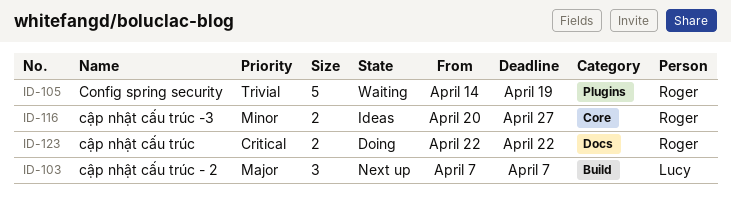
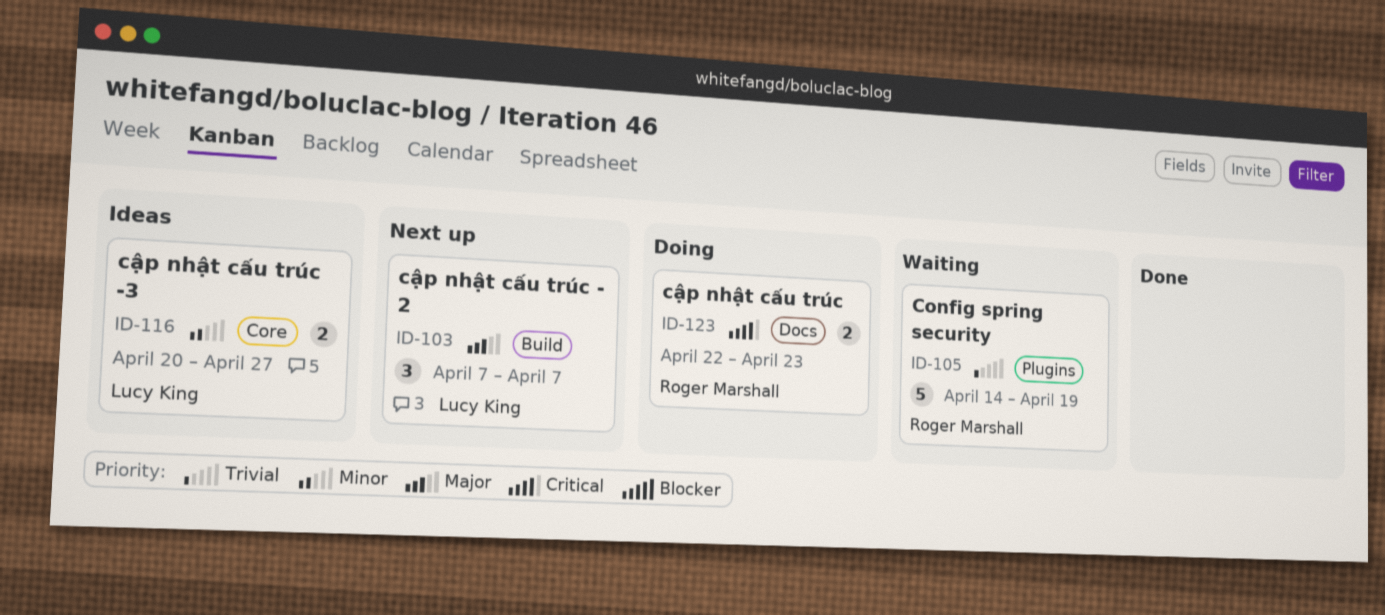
ID-116, owner: Roger Marshall -> Lucy King
ID-123, due: Apr 22 -> Apr 23

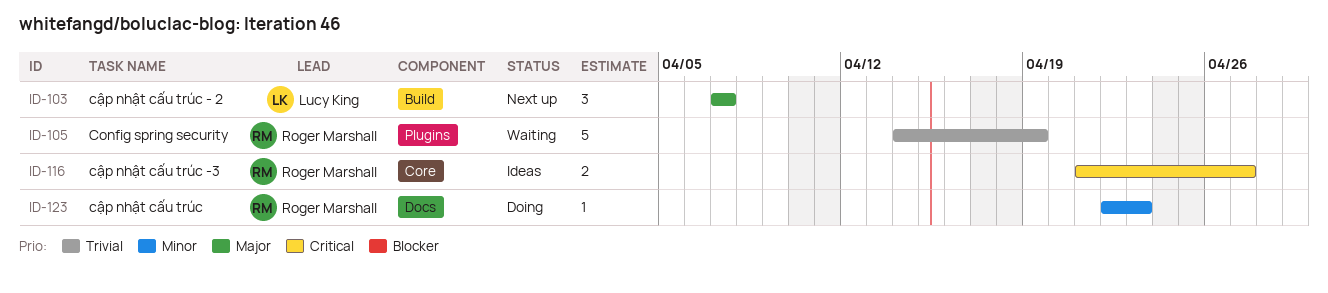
ID-116, owner: Lucy King -> Roger Marshall
ID-116, priority: Minor -> Critical
ID-116, start: Apr 20 -> Apr 21
ID-123, priority: Critical -> Minor
ID-123, estimate: 2 -> 1

